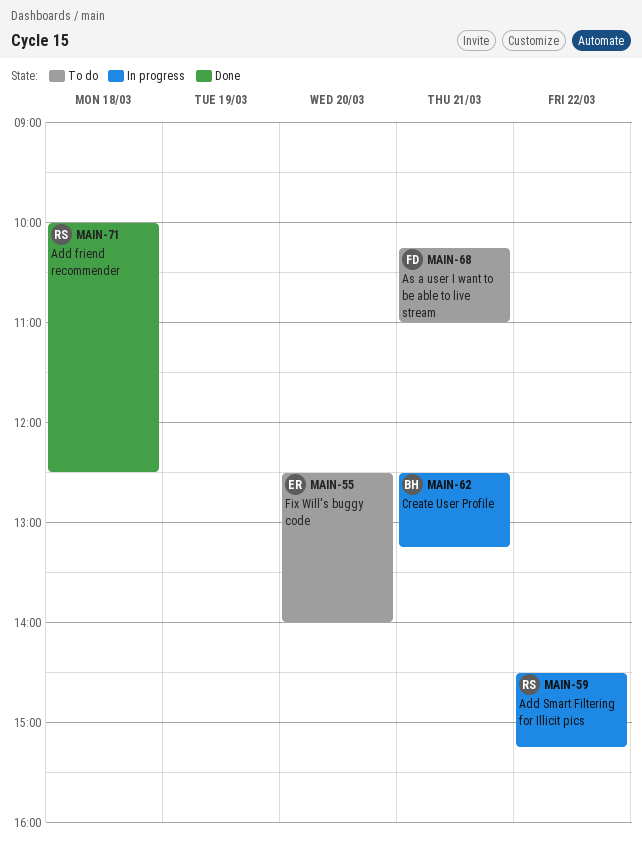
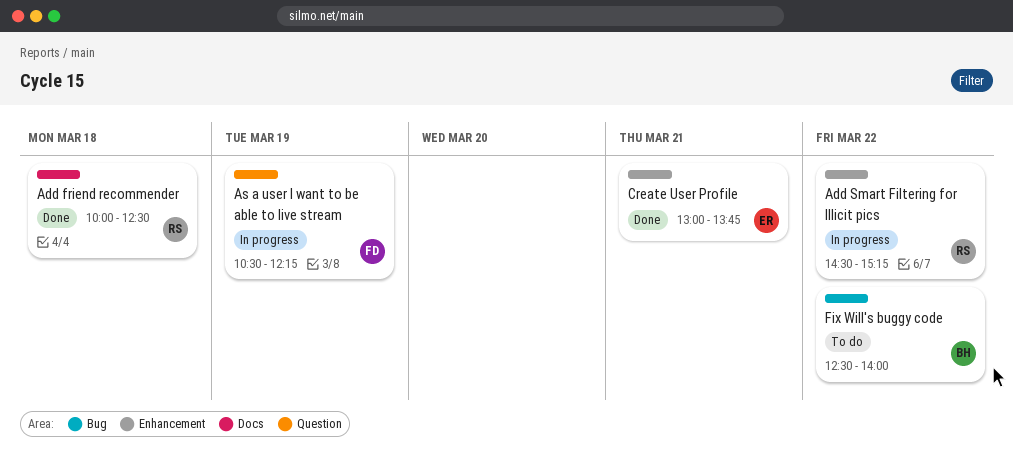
As a user I want to be able to live stream, status: To do -> In progress
As a user I want to be able to live stream, day: Mar 21 -> Mar 19
As a user I want to be able to live stream, begins: 10:15 -> 10:30
As a user I want to be able to live stream, ends: 11:00 -> 12:15
Create User Profile, status: In progress -> Done
Create User Profile, owner: BH -> ER
Create User Profile, begins: 12:30 -> 13:00
Create User Profile, ends: 13:15 -> 13:45
Fix Will's buggy code, owner: ER -> BH
Fix Will's buggy code, day: Mar 20 -> Mar 22

